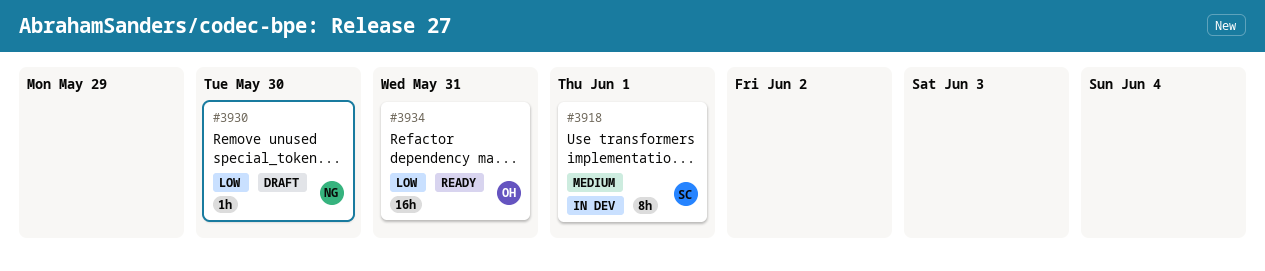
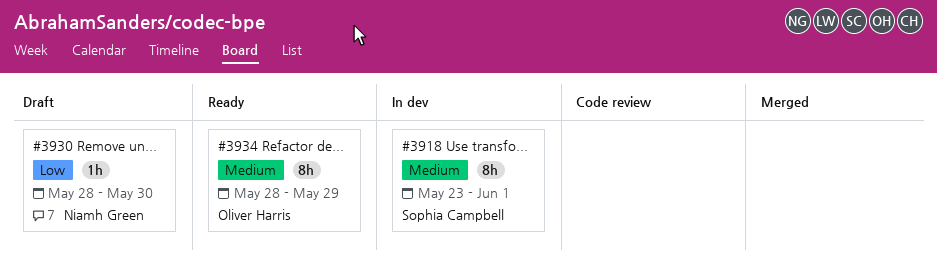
#3934, priority: Low -> Medium
#3934, estimate: 16h -> 8h
#3934, due: May 31 -> May 29

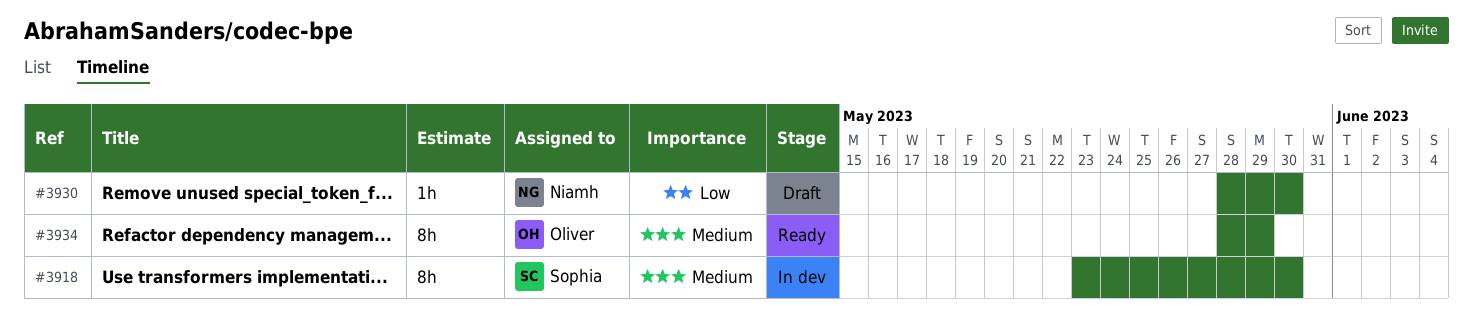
#3918, due: Jun 1 -> May 30

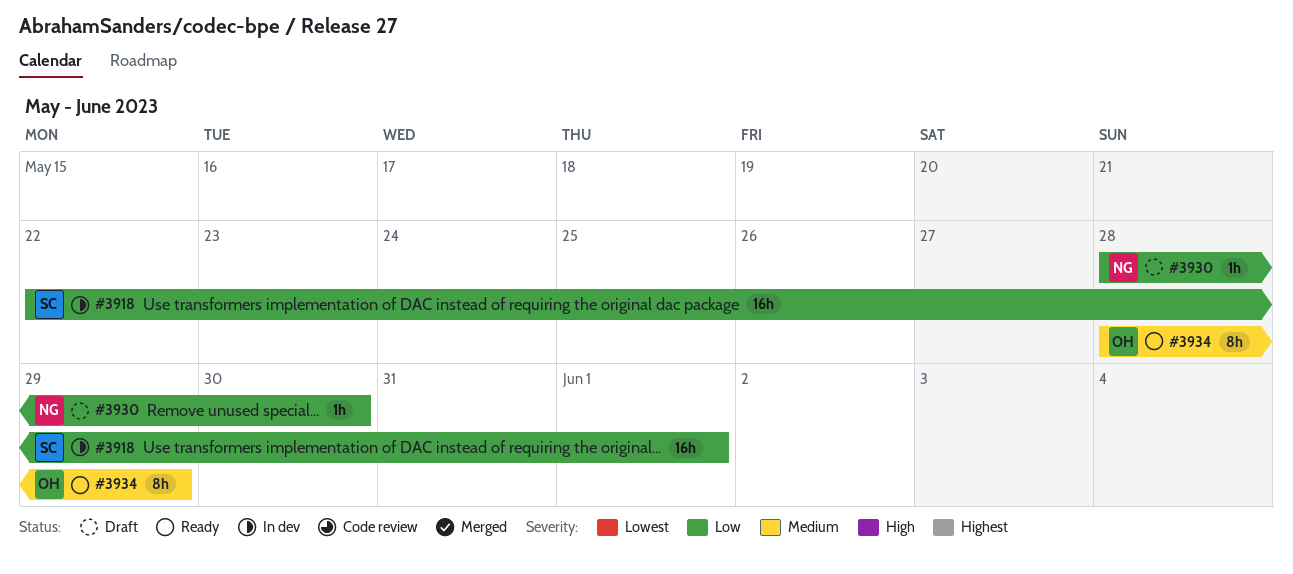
#3918, priority: Medium -> Low
#3918, estimate: 8h -> 16h
#3918, start: May 23 -> May 22
#3918, due: May 30 -> Jun 1

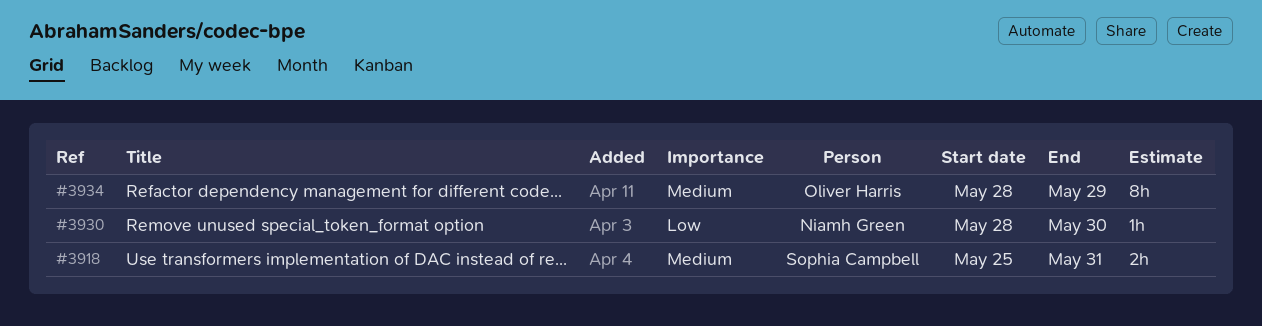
#3918, priority: Low -> Medium
#3918, estimate: 16h -> 2h
#3918, start: May 22 -> May 25
#3918, due: Jun 1 -> May 31

